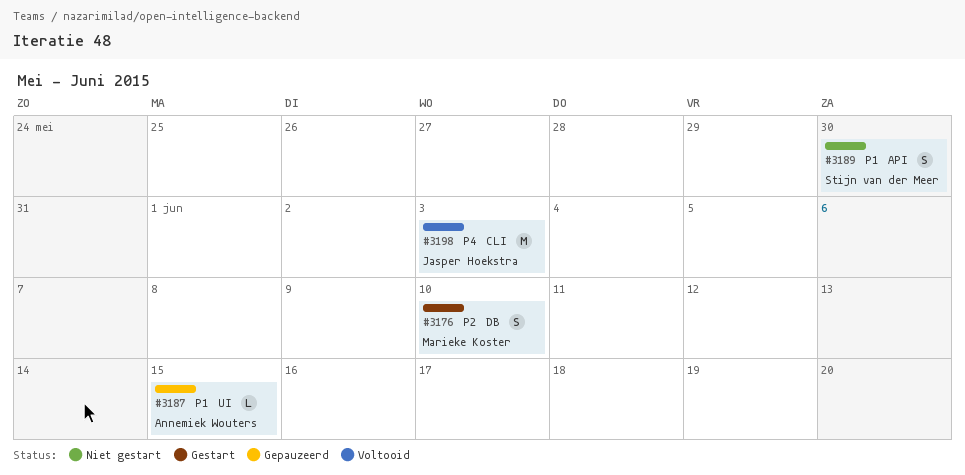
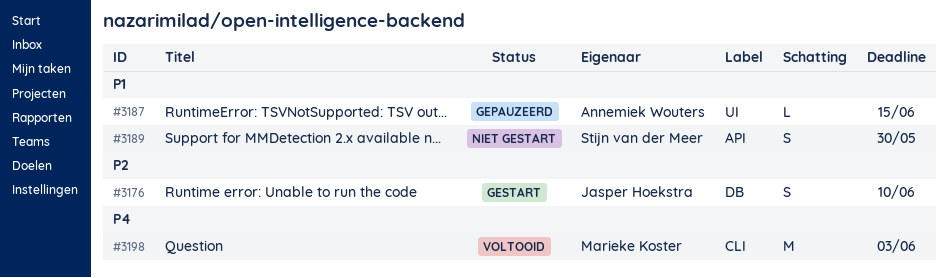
#3176, owner: Marieke Koster -> Jasper Hoekstra
#3198, owner: Jasper Hoekstra -> Marieke Koster

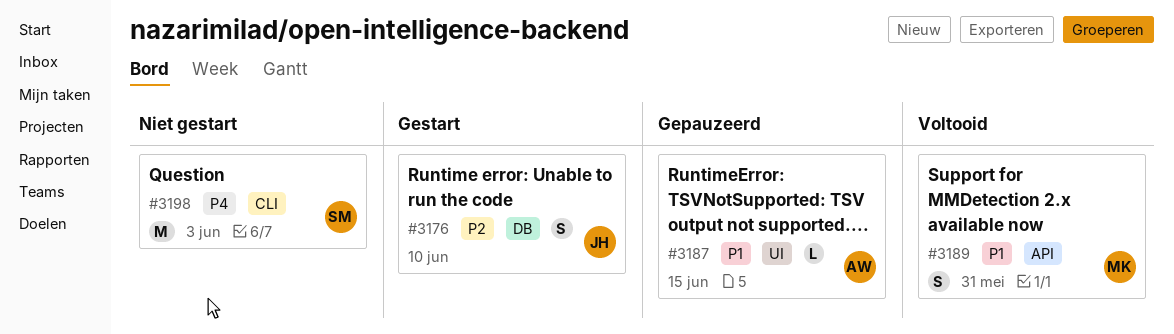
#3189, status: Niet gestart -> Voltooid
#3189, owner: Stijn van der Meer -> Marieke Koster
#3189, due: May 30 -> May 31
#3198, status: Voltooid -> Niet gestart
#3198, owner: Marieke Koster -> Stijn van der Meer

